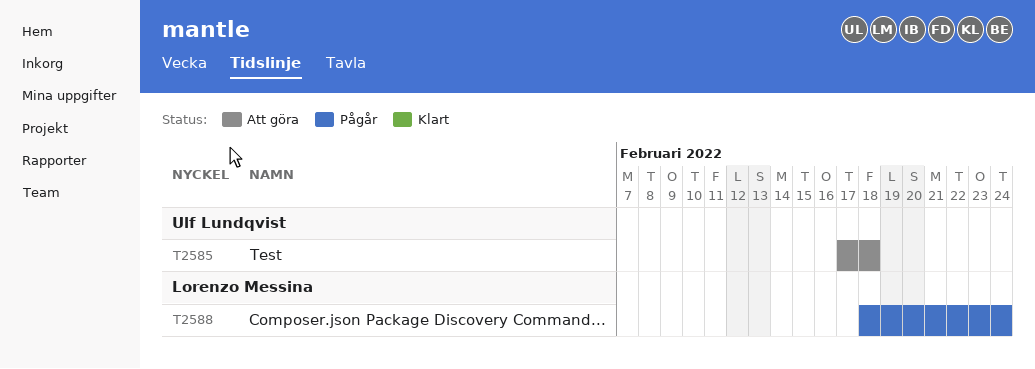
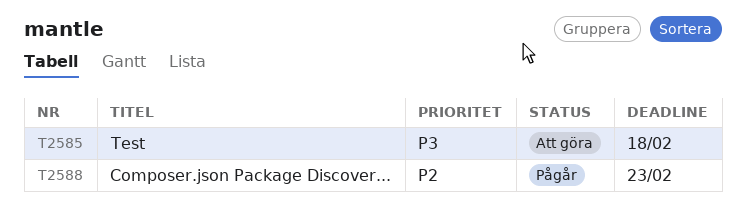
T2588, due: Feb 24 -> Feb 23

